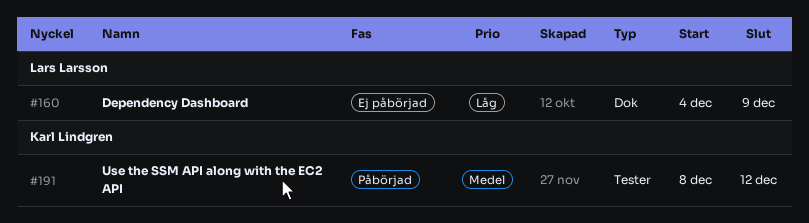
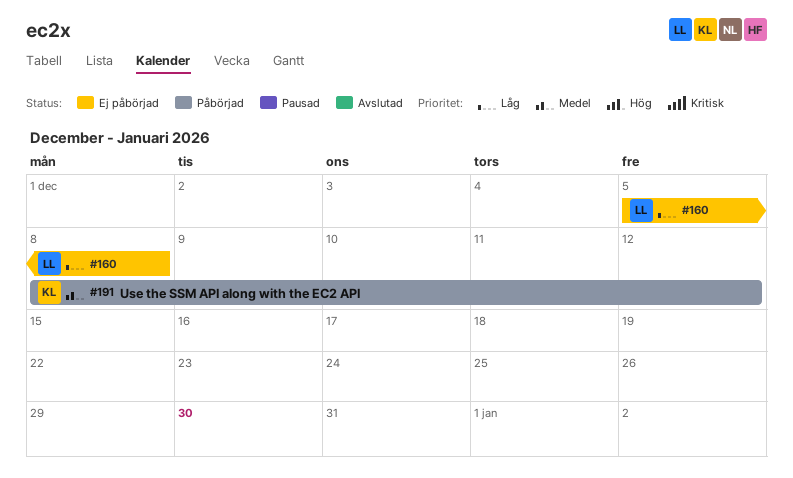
#160, start: Dec 4 -> Dec 5
#160, due: Dec 9 -> Dec 8

